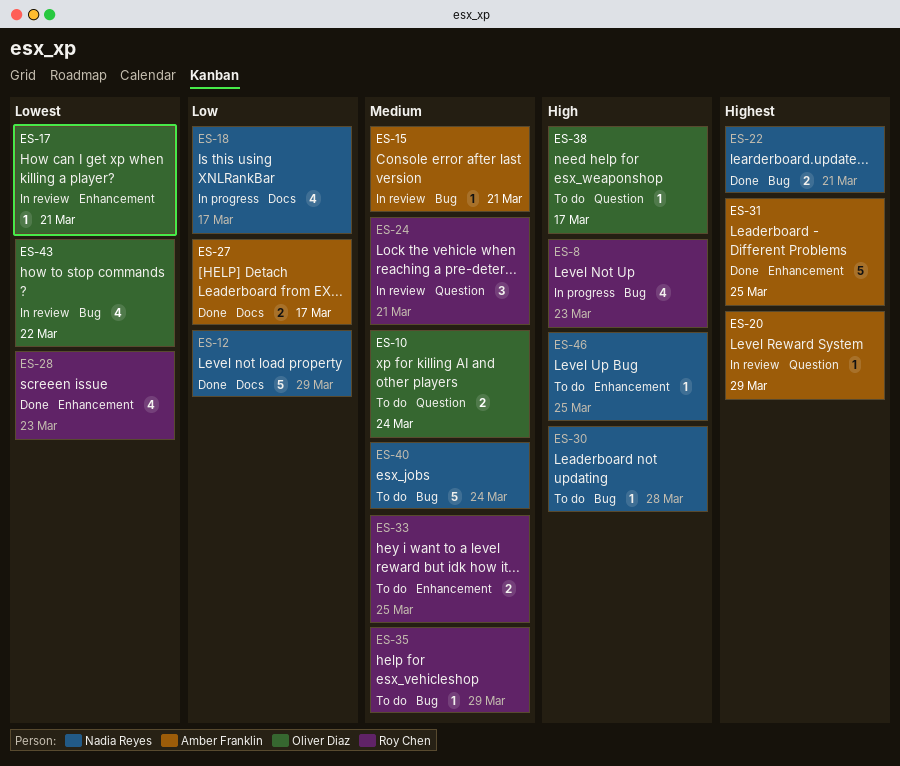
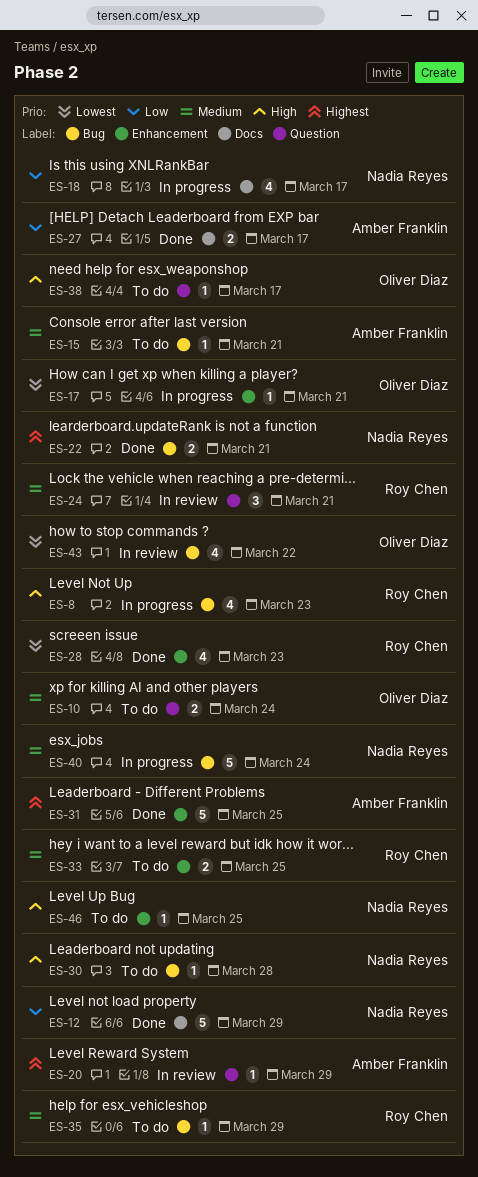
ES-15, status: In review -> To do
ES-17, status: In review -> In progress
ES-40, status: To do -> In progress

